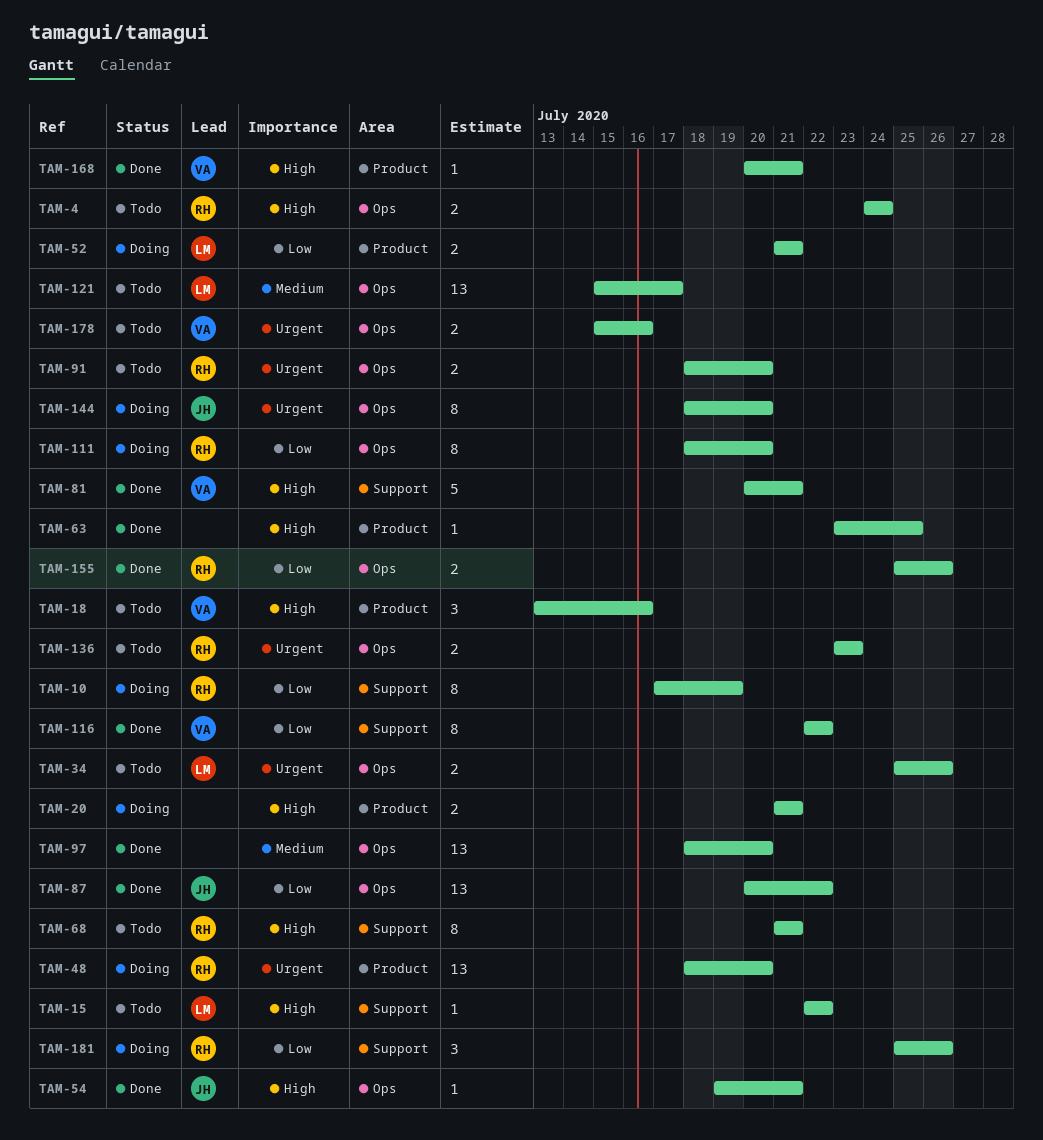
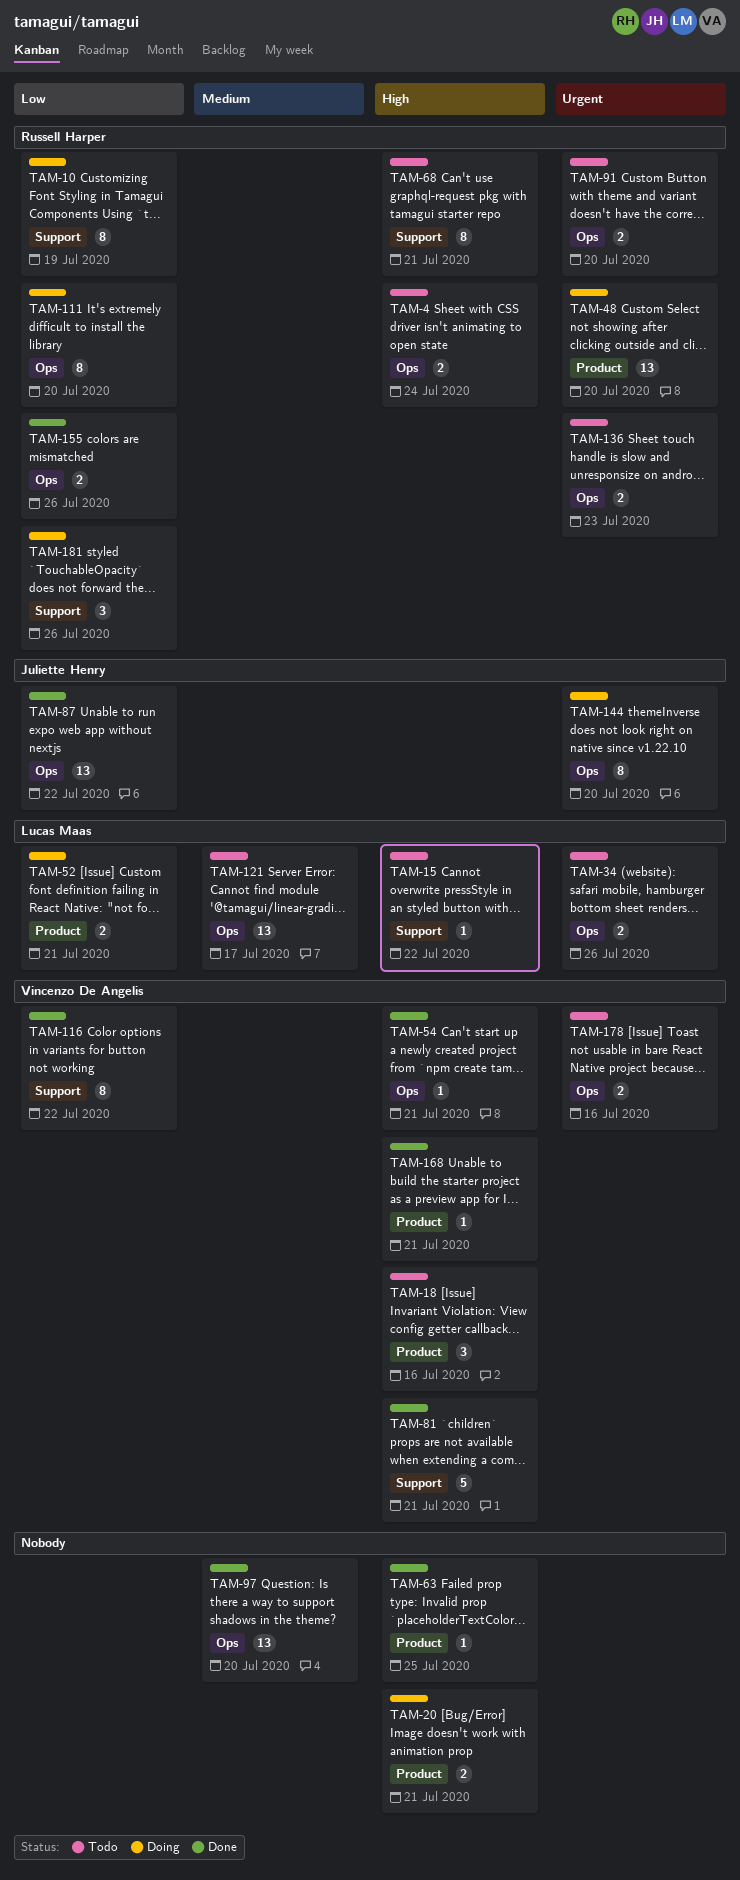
TAM-54, owner: Juliette Henry -> Vincenzo De Angelis

